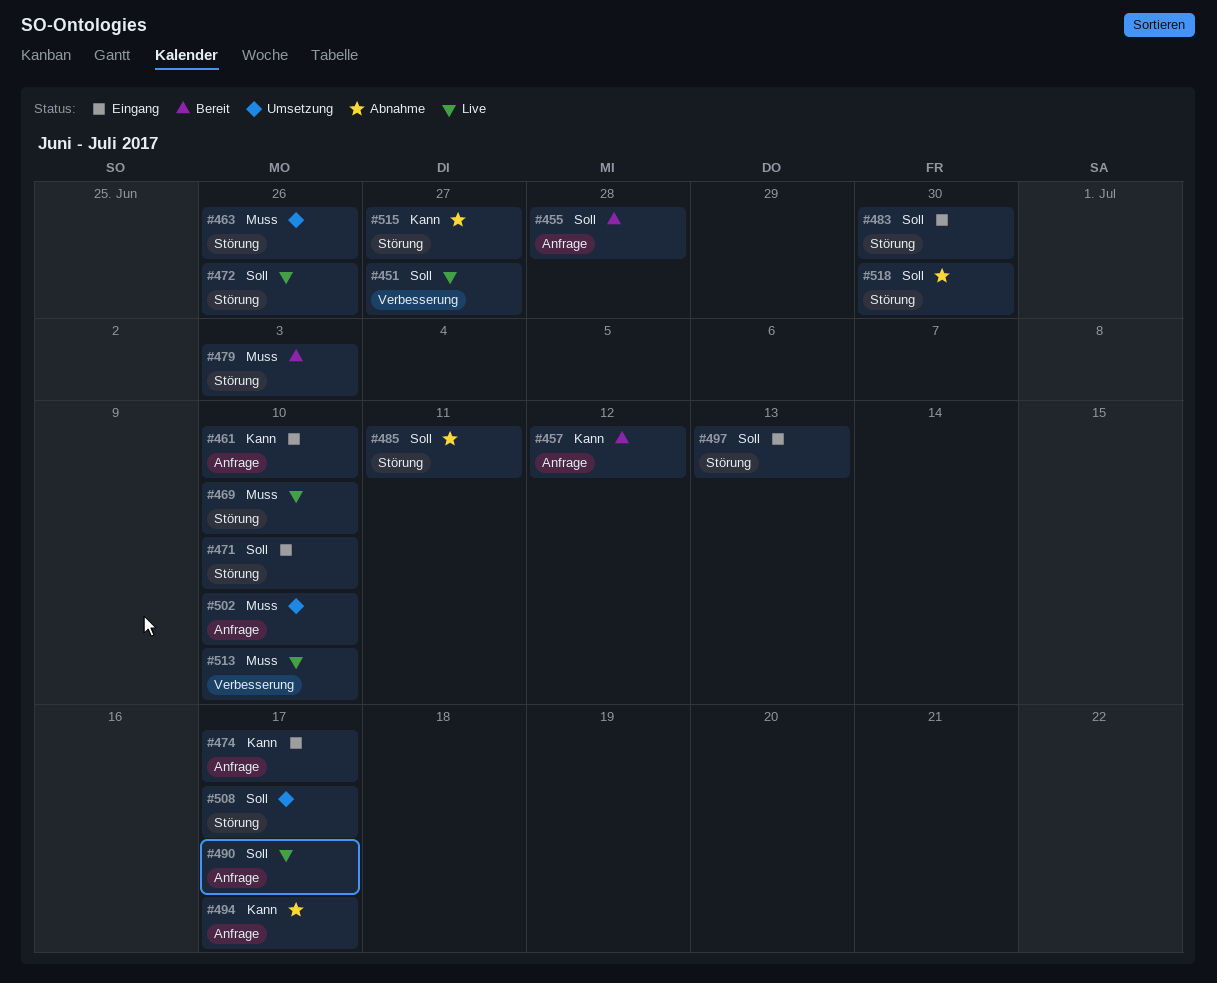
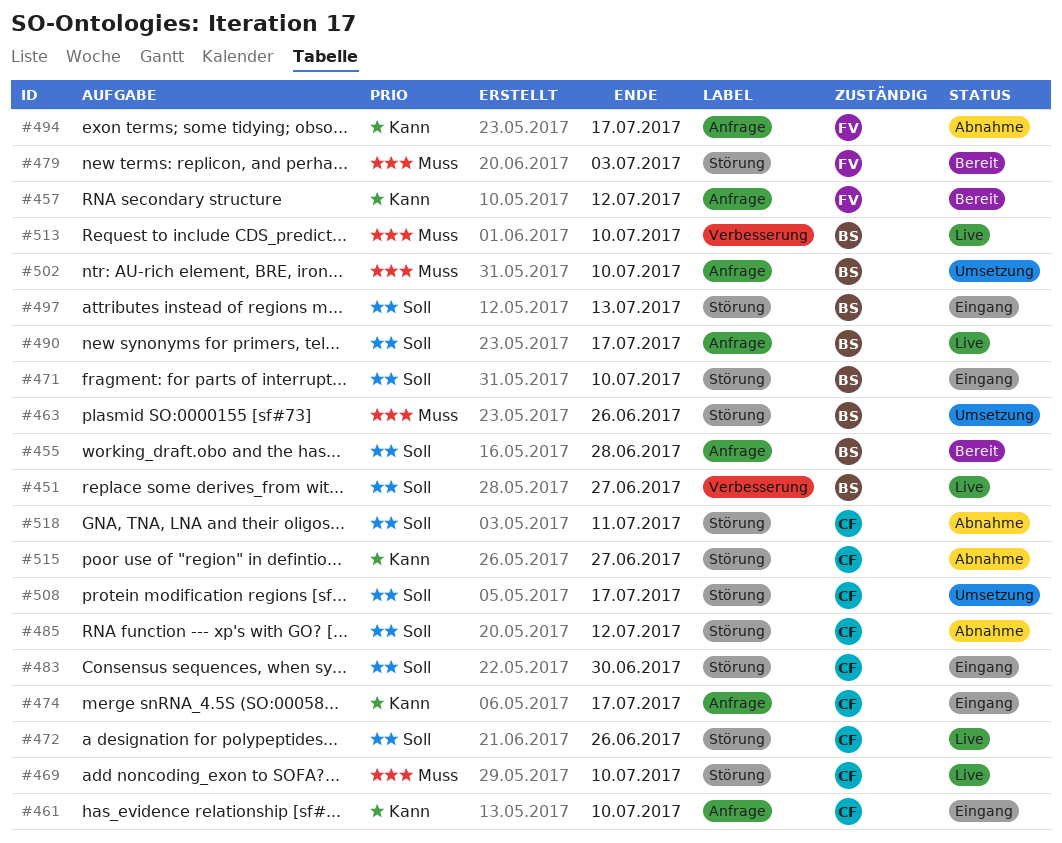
#485, due: Jul 11 -> Jul 12
#518, due: Jun 30 -> Jul 11

